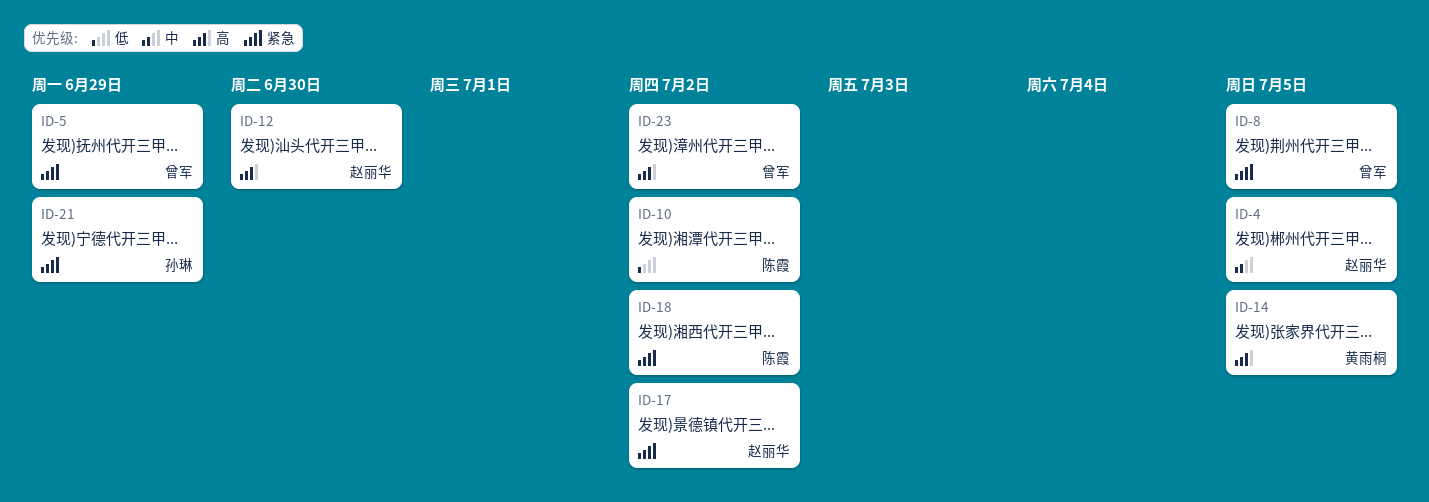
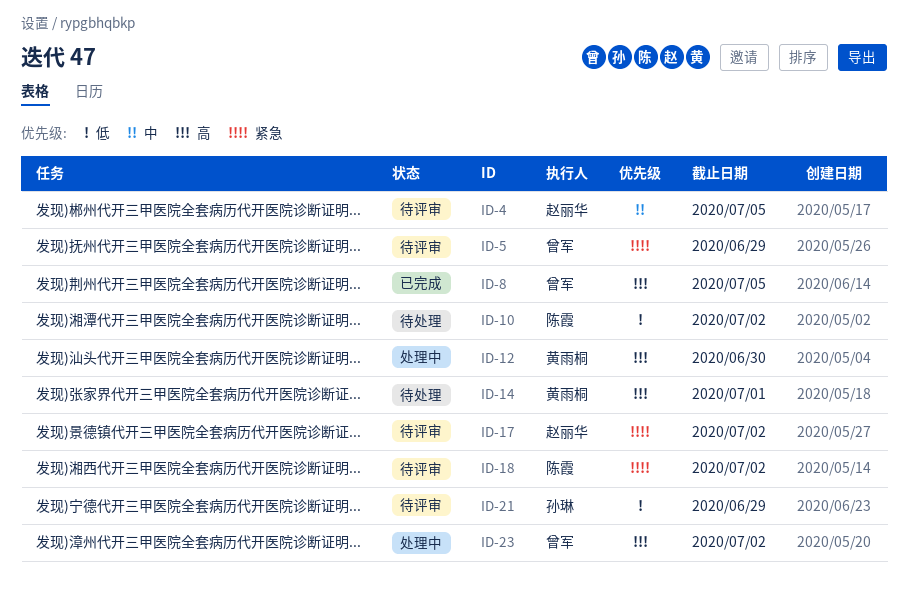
ID-8, priority: 紧急 -> 高
ID-12, owner: 赵丽华 -> 黄雨桐
ID-14, due: Jul 5 -> Jul 1
ID-21, priority: 紧急 -> 低

